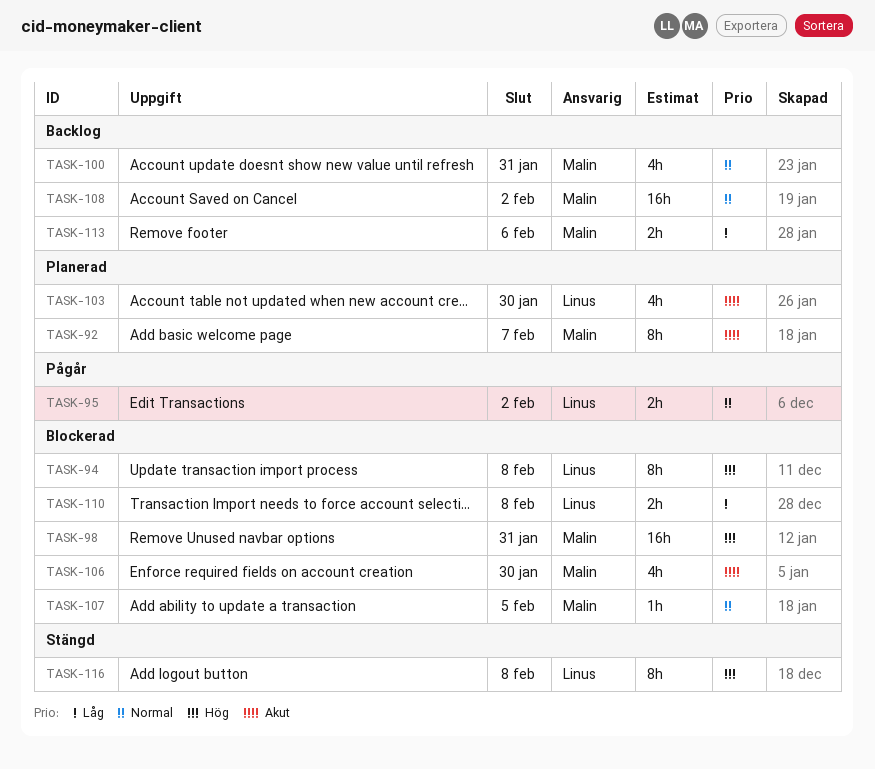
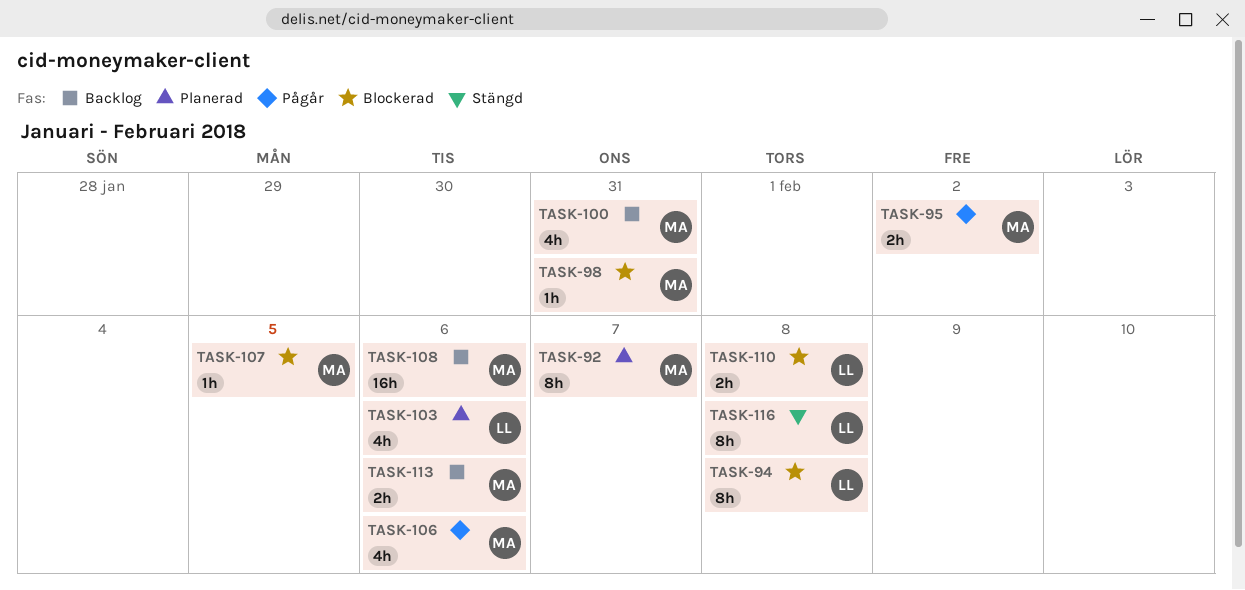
TASK-95, owner: Linus -> Malin
TASK-98, estimate: 16h -> 1h
TASK-103, due: Jan 30 -> Feb 6
TASK-106, status: Blockerad -> Pågår
TASK-106, due: Jan 30 -> Feb 6
TASK-108, due: Feb 2 -> Feb 6

